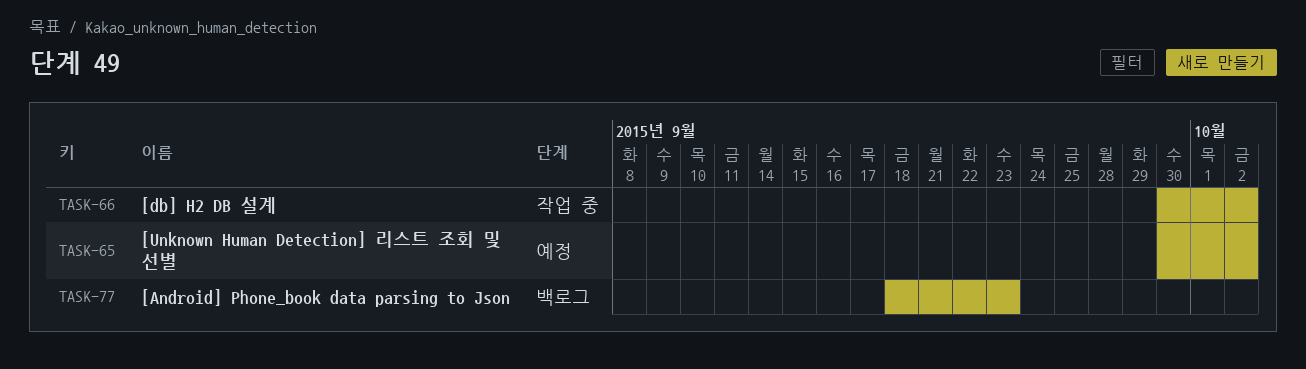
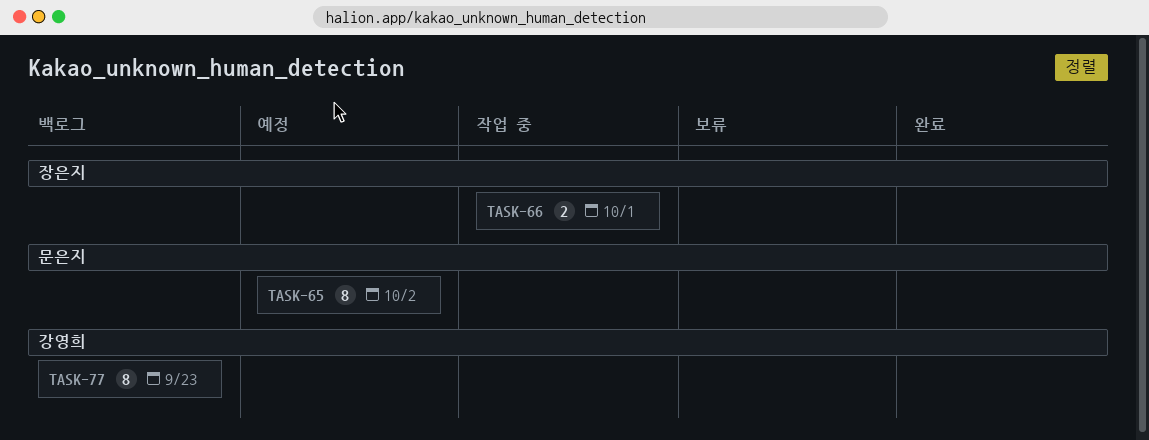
TASK-66, due: Oct 2 -> Oct 1

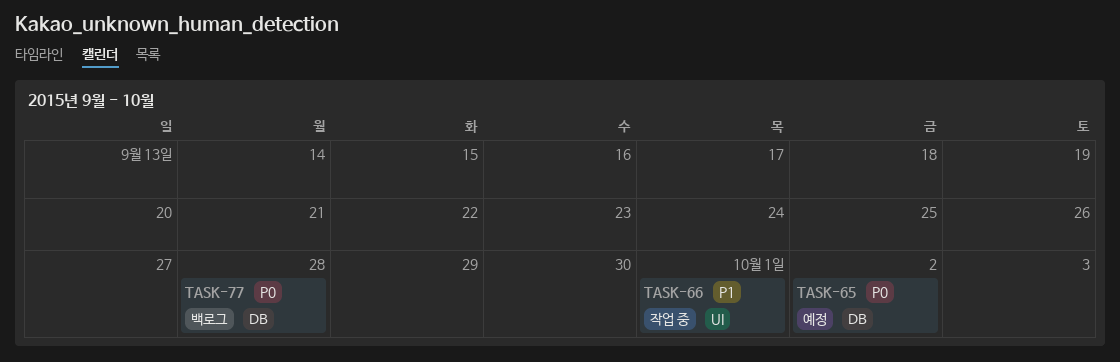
TASK-77, due: Sep 23 -> Sep 28

